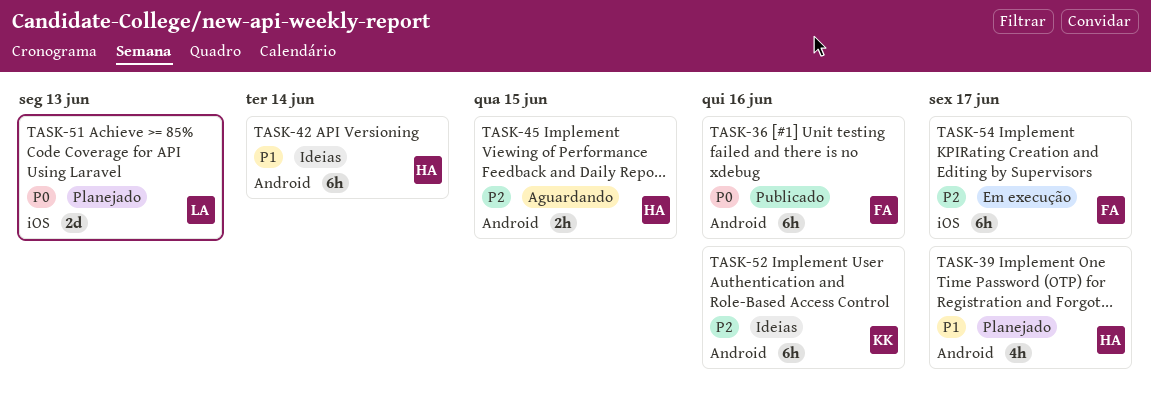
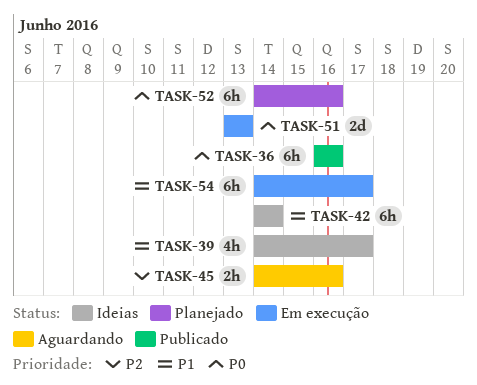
TASK-39, status: Planejado -> Ideias
TASK-45, due: Jun 15 -> Jun 16
TASK-51, status: Planejado -> Em execução
TASK-52, status: Ideias -> Planejado
TASK-52, priority: P2 -> P0
TASK-54, priority: P2 -> P1

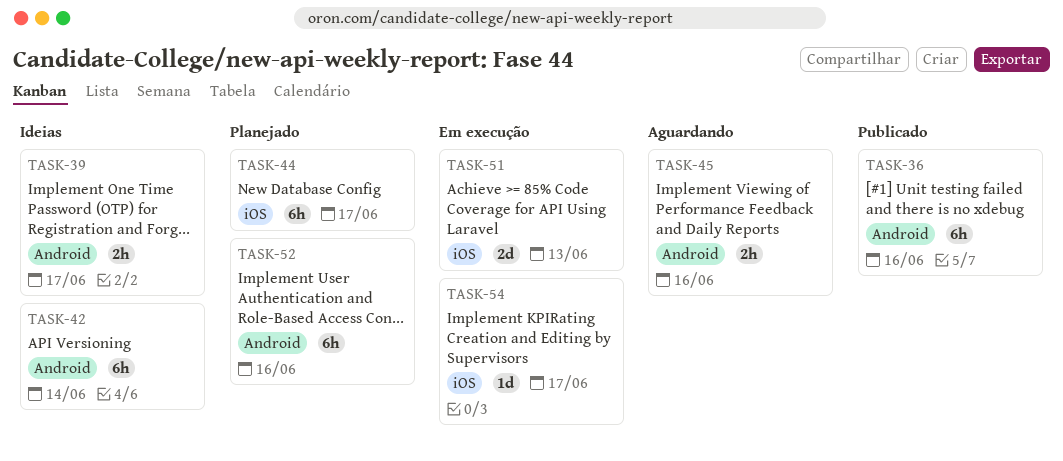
TASK-39, estimate: 4h -> 2h
TASK-44: none -> present
TASK-54, estimate: 6h -> 1d

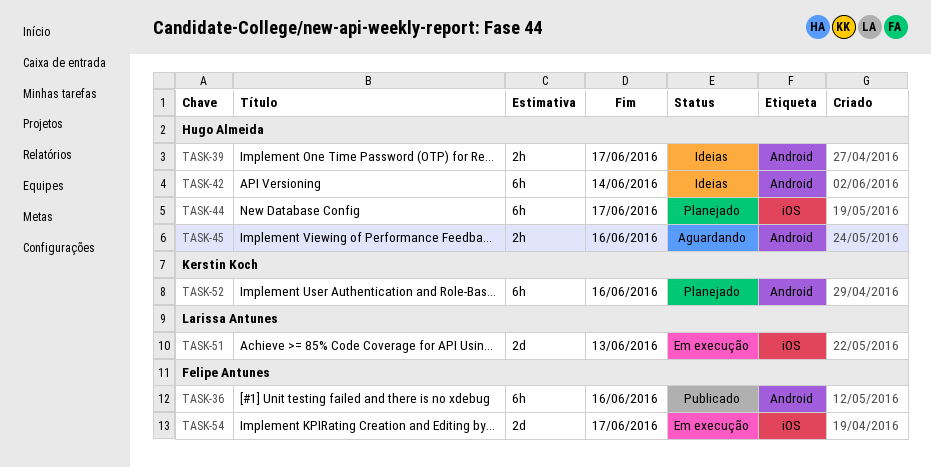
TASK-54, estimate: 1d -> 2d

